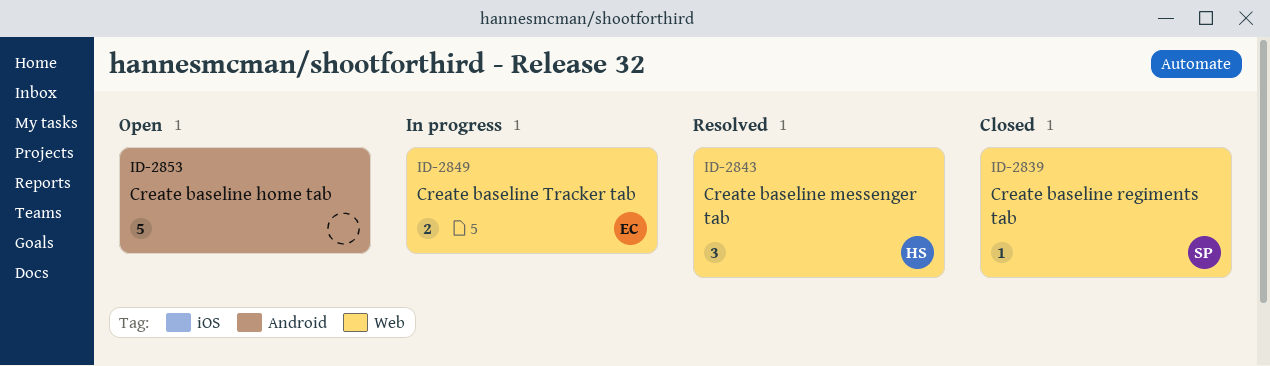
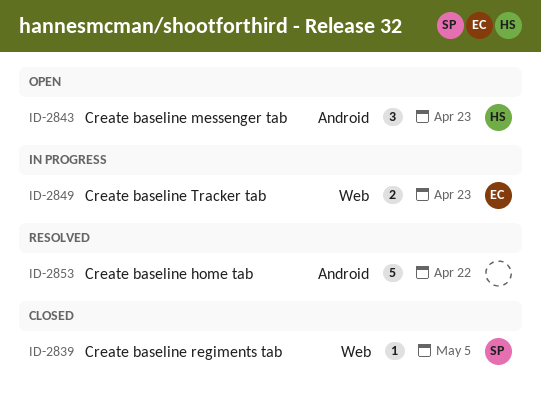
ID-2843, status: Resolved -> Open
ID-2843, label: Web -> Android
ID-2853, status: Open -> Resolved

